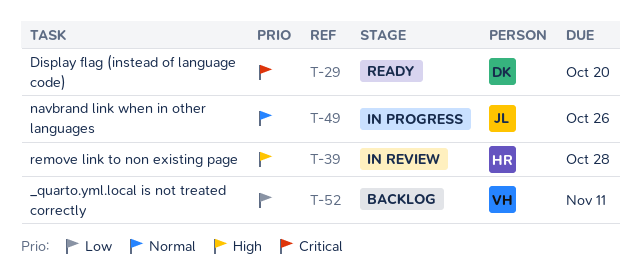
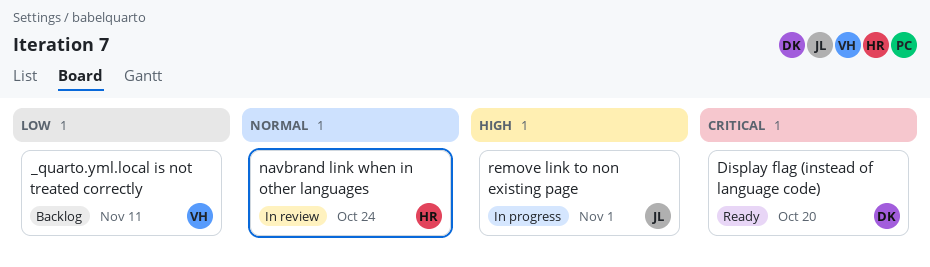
navbrand link when in other languages, status: In progress -> In review
navbrand link when in other languages, owner: JL -> HR
navbrand link when in other languages, due: Oct 26 -> Oct 24
remove link to non existing page, status: In review -> In progress
remove link to non existing page, owner: HR -> JL
remove link to non existing page, due: Oct 28 -> Nov 1

